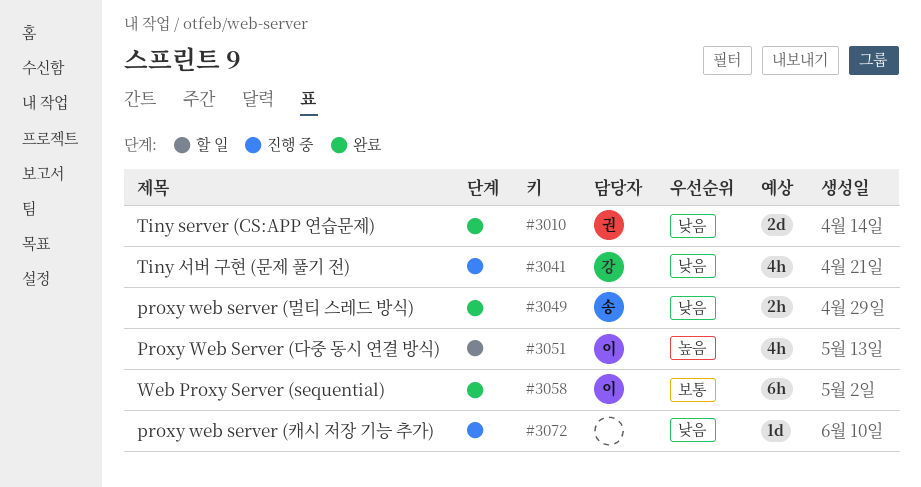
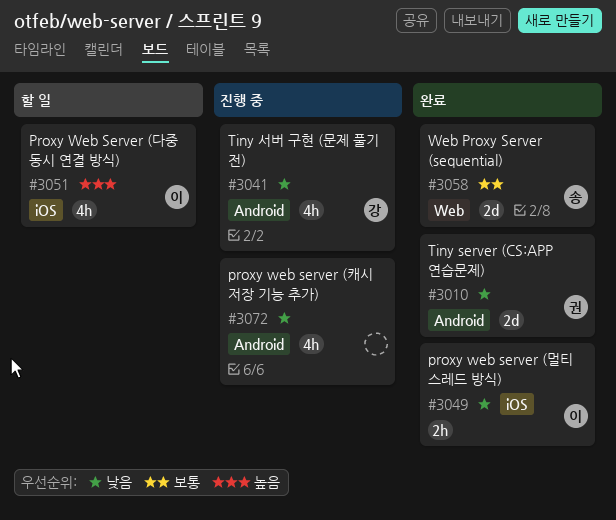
#3049, owner: 송 -> 이
#3058, owner: 이 -> 송
#3058, estimate: 6h -> 2d
#3072, estimate: 1d -> 4h

